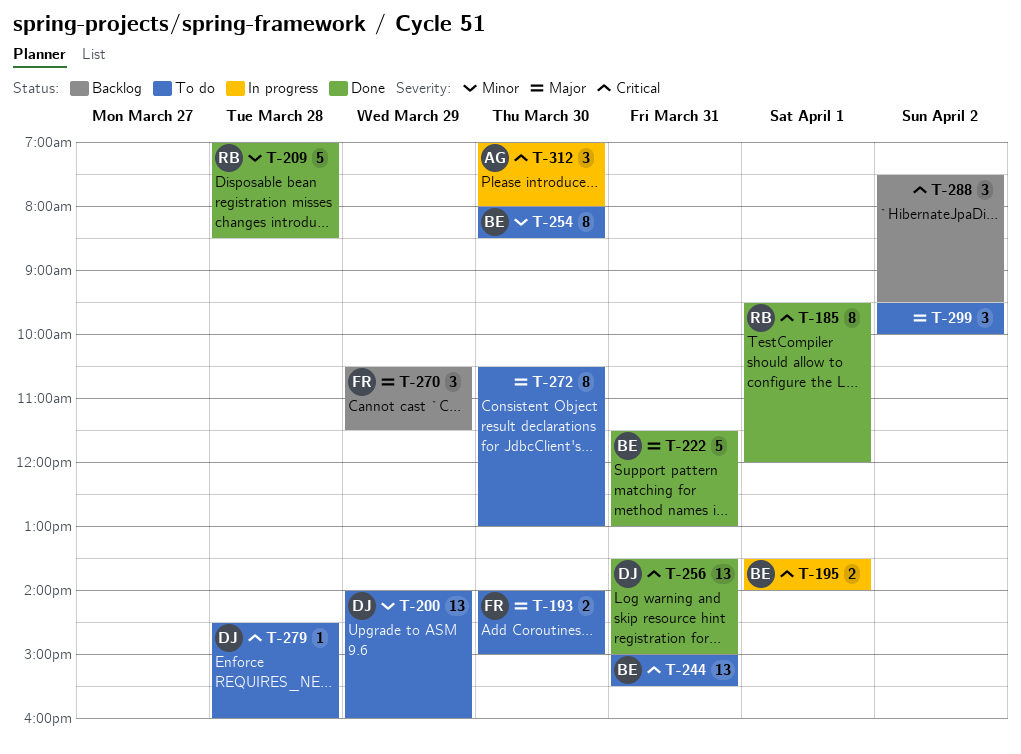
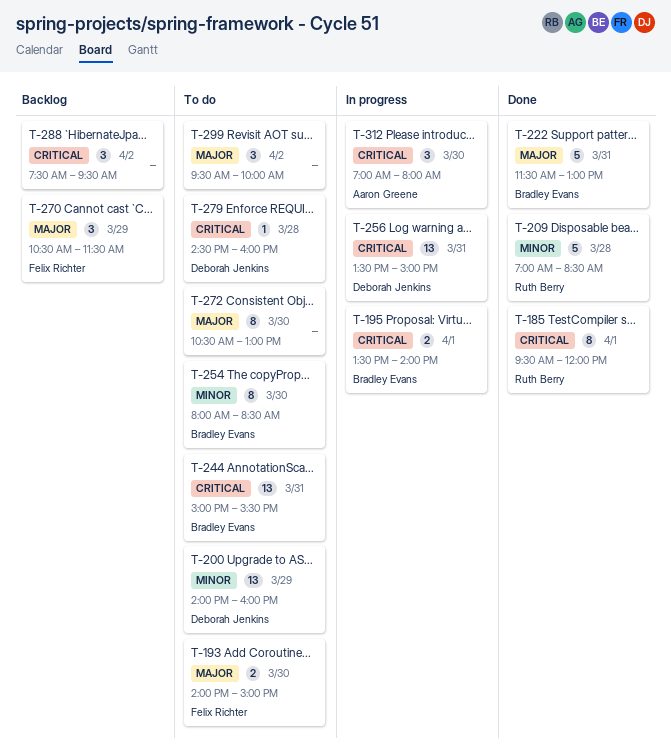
T-256, status: Done -> In progress

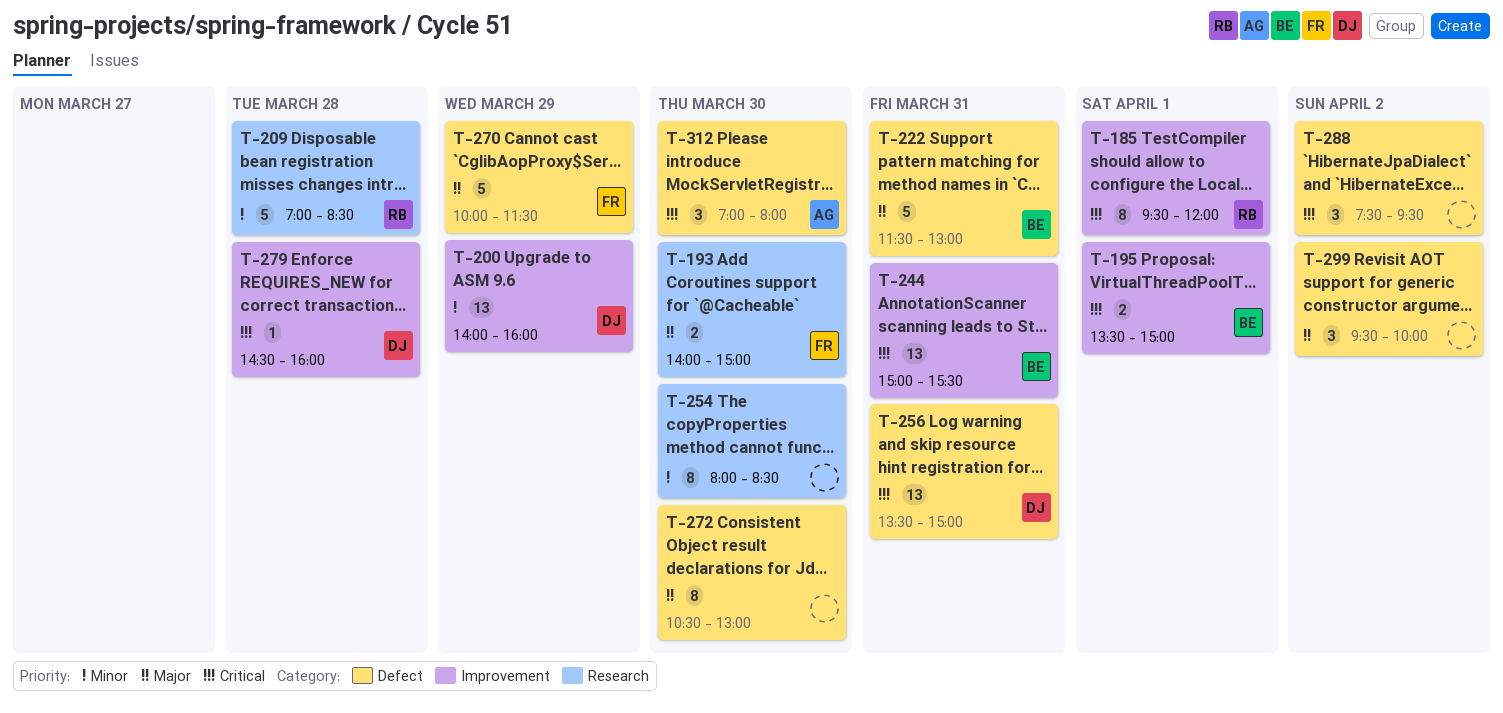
T-195, ends: 14:00 -> 15:00
T-254, owner: Bradley Evans -> none
T-270, estimate: 3 -> 5
T-270, begins: 10:30 -> 10:00

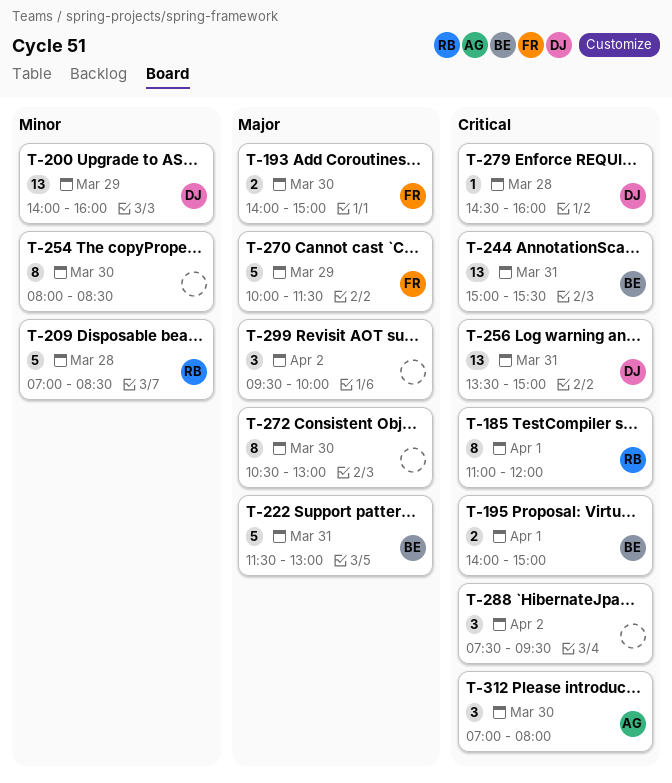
T-185, begins: 09:30 -> 11:00
T-195, begins: 13:30 -> 14:00

